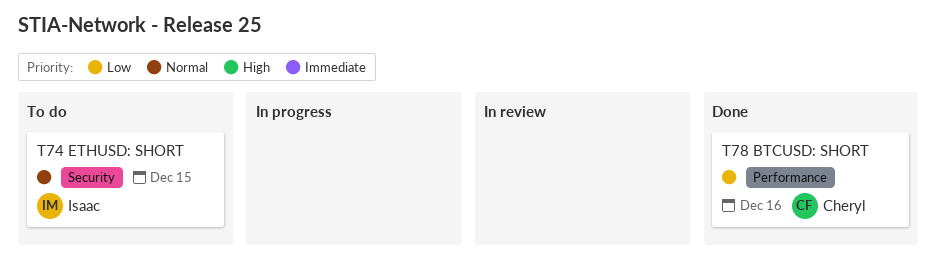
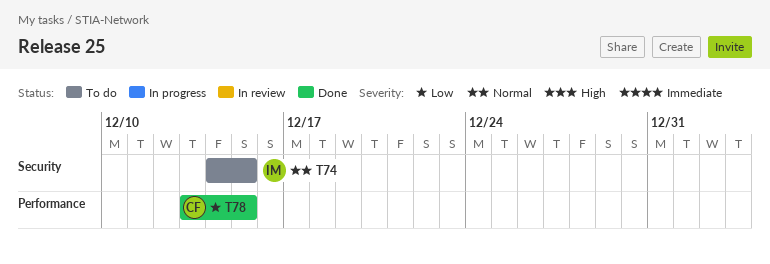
T78, due: Dec 16 -> Dec 15

